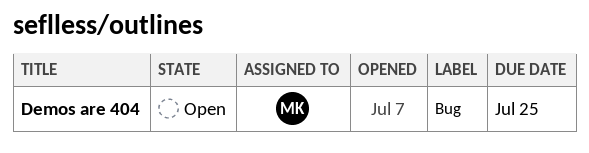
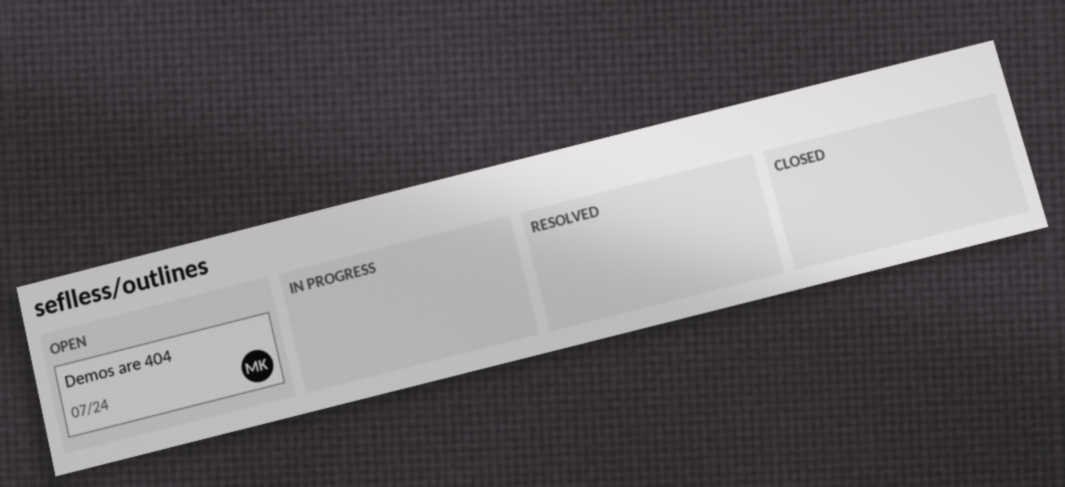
Demos are 404, due: Jul 25 -> Jul 24

